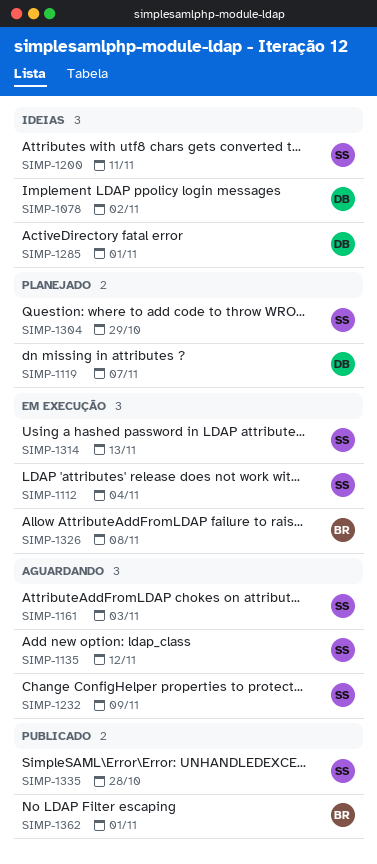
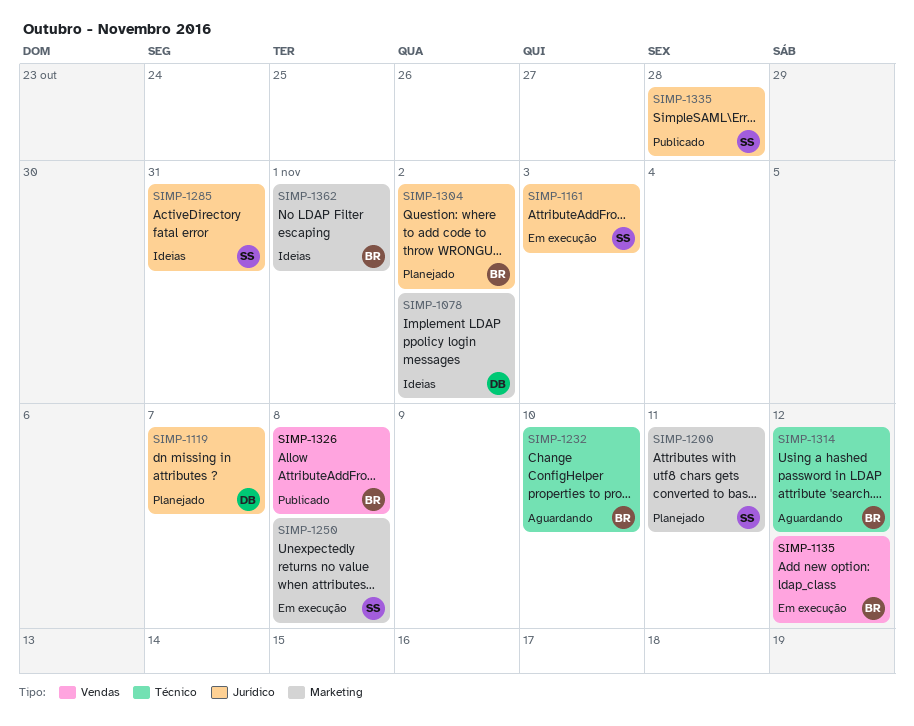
SIMP-1112: present -> none
SIMP-1135, status: Aguardando -> Em execução
SIMP-1135, owner: SS -> BR
SIMP-1161, status: Aguardando -> Em execução
SIMP-1200, status: Ideias -> Planejado
SIMP-1232, owner: SS -> BR
SIMP-1232, due: Nov 9 -> Nov 10
SIMP-1250: none -> present
SIMP-1285, owner: DB -> SS
SIMP-1285, due: Nov 1 -> Oct 31
SIMP-1304, owner: SS -> BR
SIMP-1304, due: Oct 29 -> Nov 2
SIMP-1314, status: Em execução -> Aguardando
SIMP-1314, owner: SS -> BR
SIMP-1314, due: Nov 13 -> Nov 12
SIMP-1326, status: Em execução -> Publicado
SIMP-1362, status: Publicado -> Ideias

